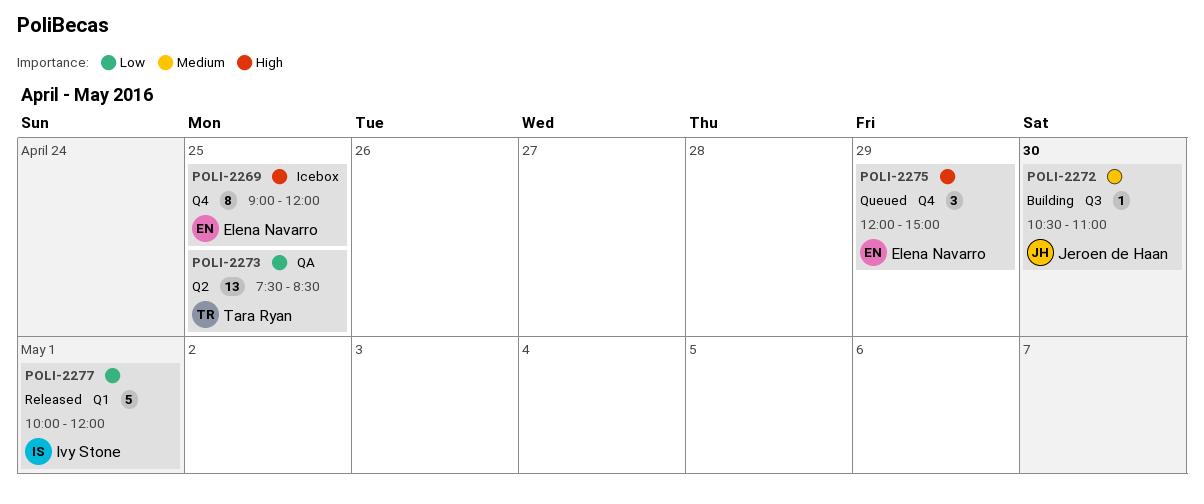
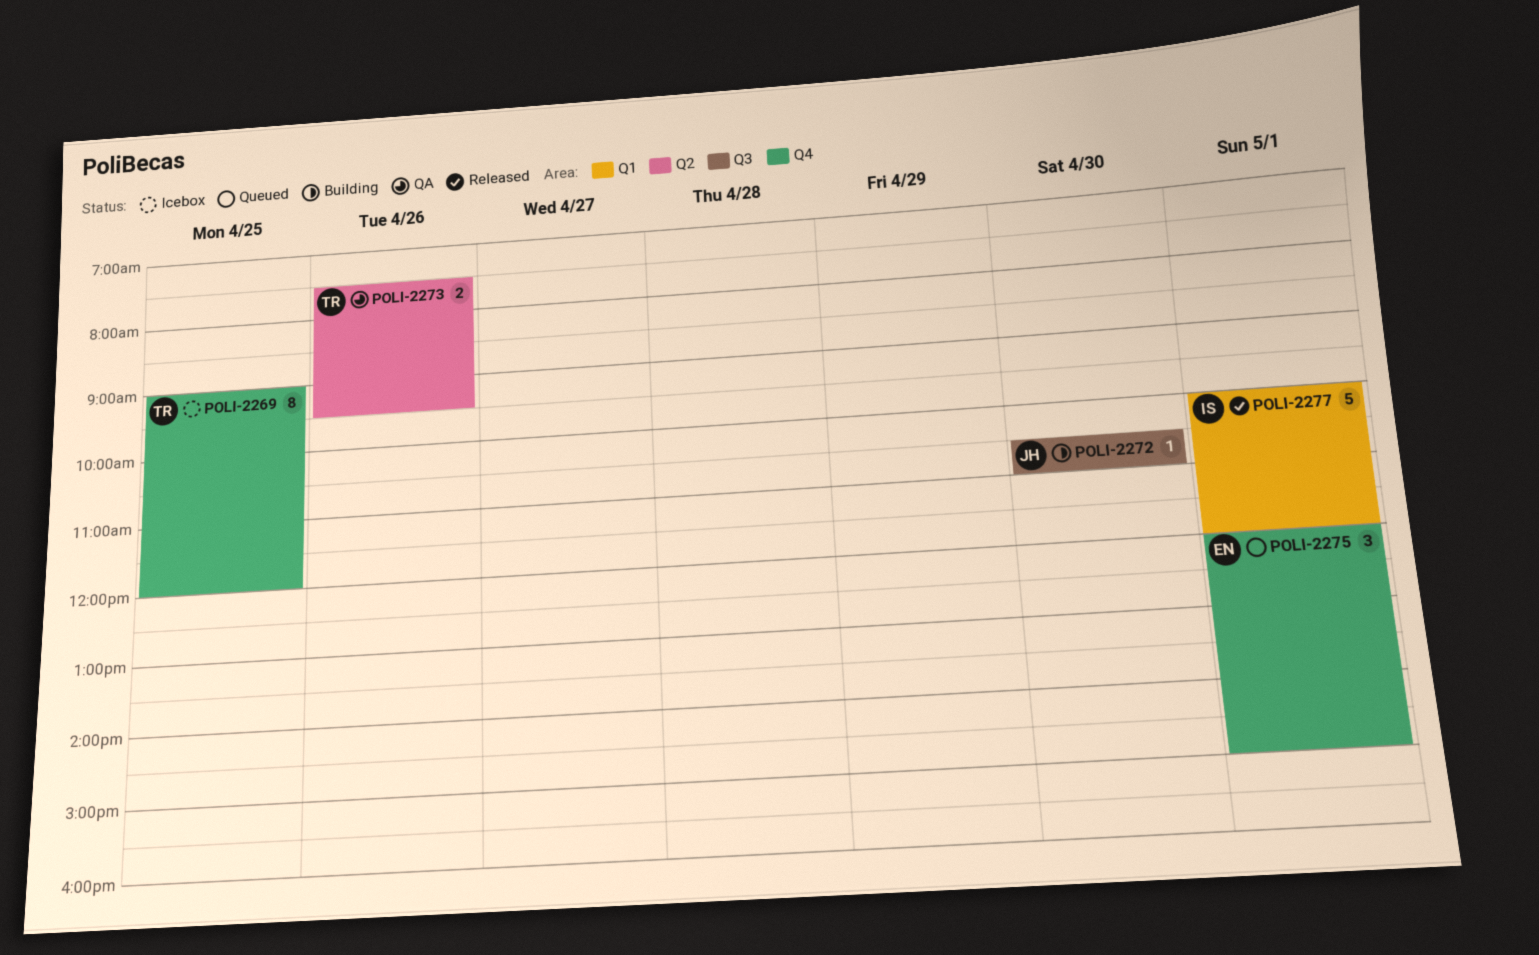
POLI-2269, owner: Elena Navarro -> Tara Ryan
POLI-2273, estimate: 13 -> 2
POLI-2273, day: Apr 25 -> Apr 26
POLI-2273, ends: 08:30 -> 09:30
POLI-2275, day: Apr 29 -> May 1

